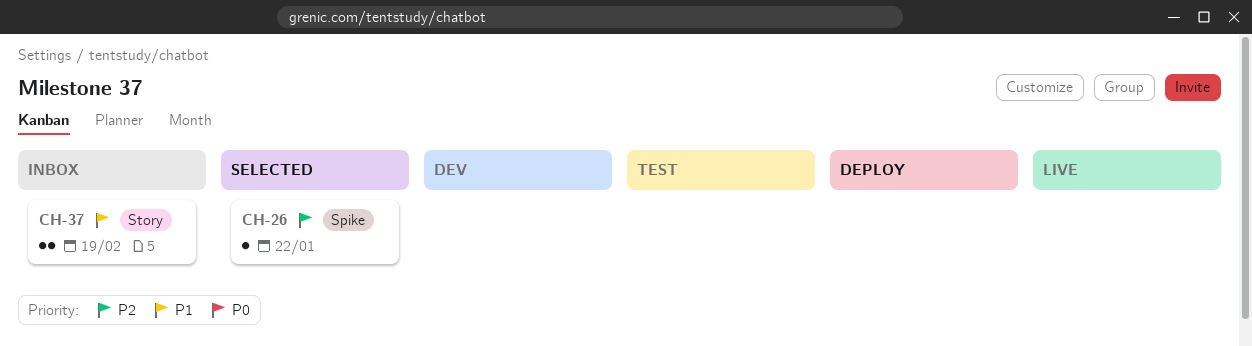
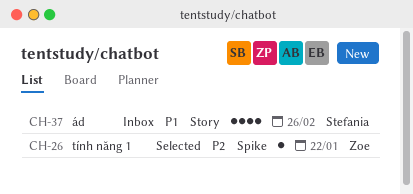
CH-37, estimate: 2 -> 4
CH-37, due: Feb 19 -> Feb 26

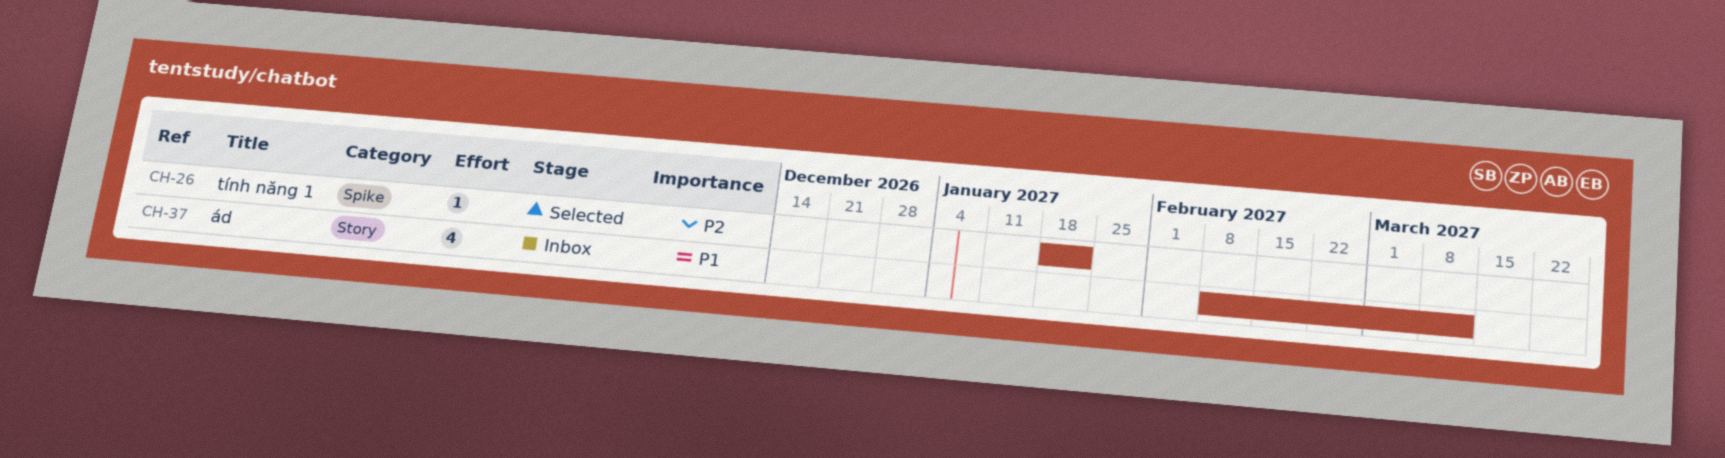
CH-37, due: Feb 26 -> Mar 12

